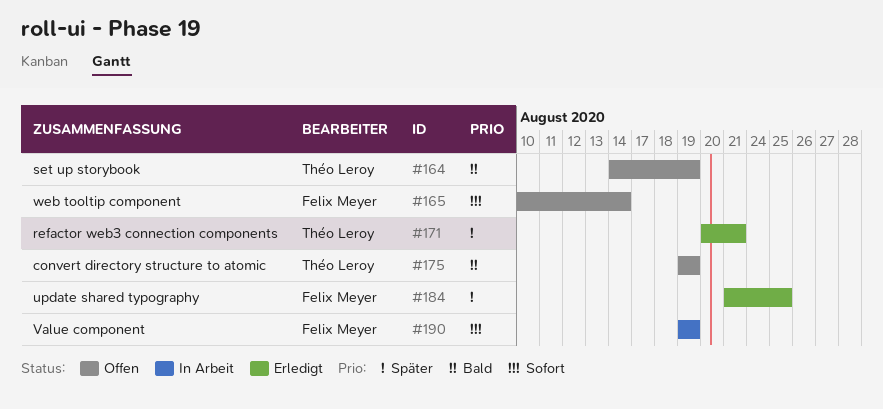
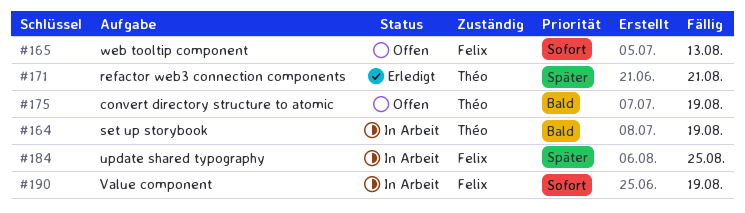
#164, status: Offen -> In Arbeit
#165, due: Aug 14 -> Aug 13
#184, status: Erledigt -> In Arbeit

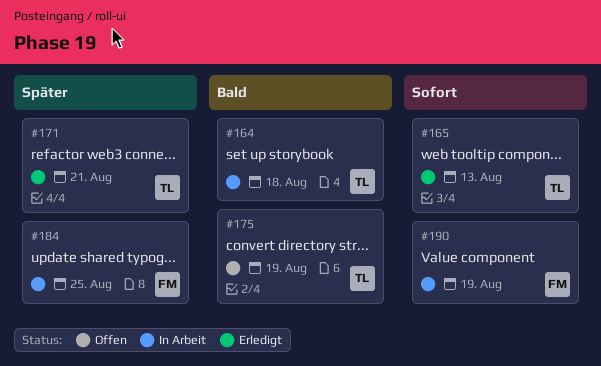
#164, due: Aug 19 -> Aug 18
#165, status: Offen -> Erledigt
#165, owner: Felix -> Théo

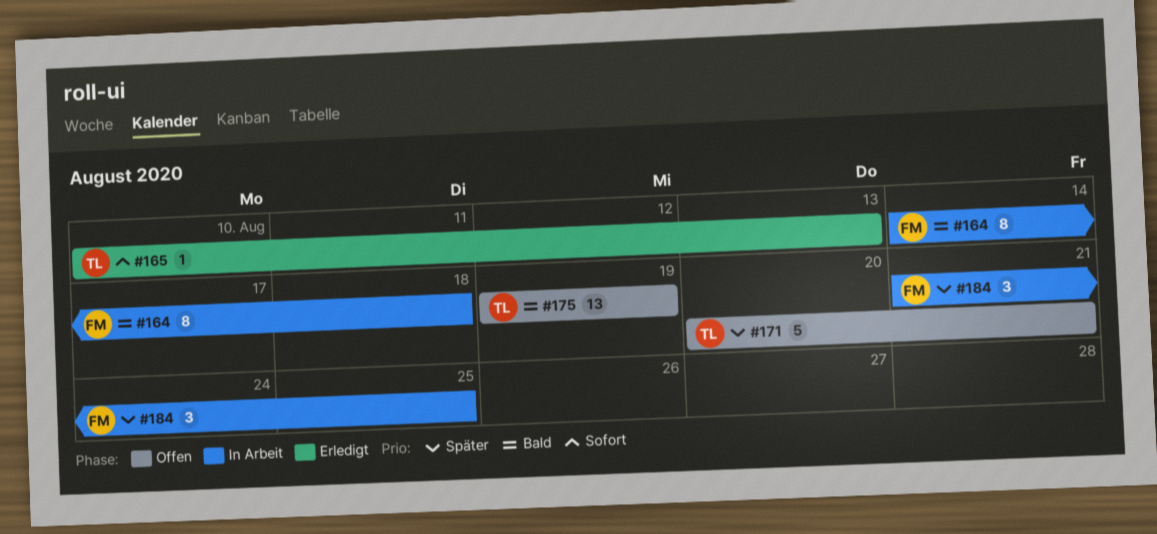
#164, owner: TL -> FM
#171, status: Erledigt -> Offen
#190: present -> none

